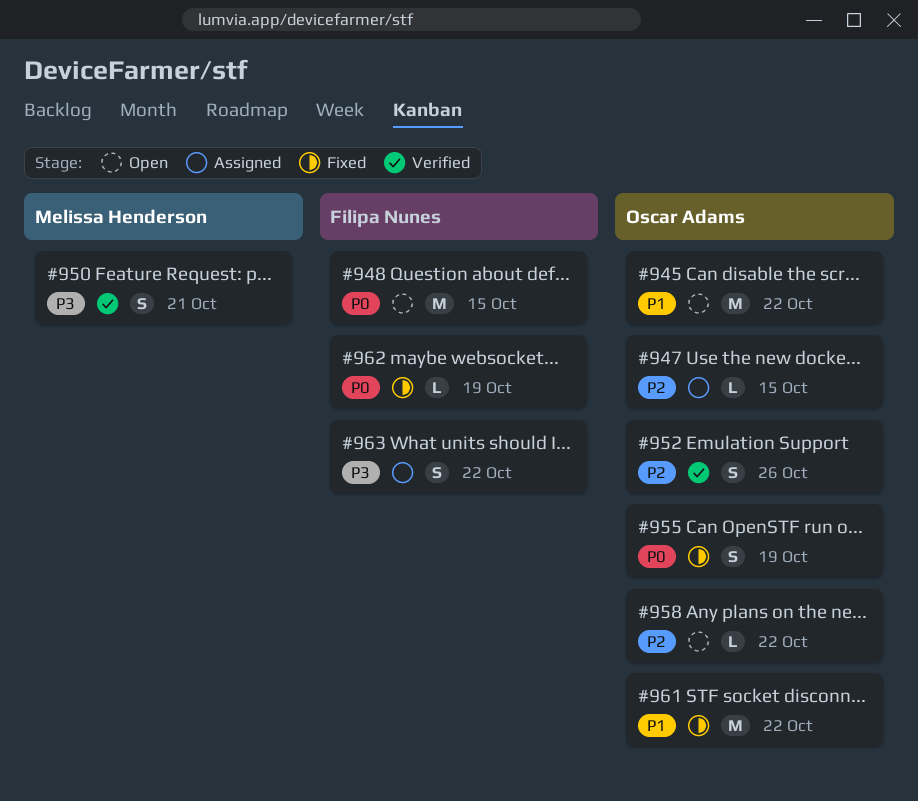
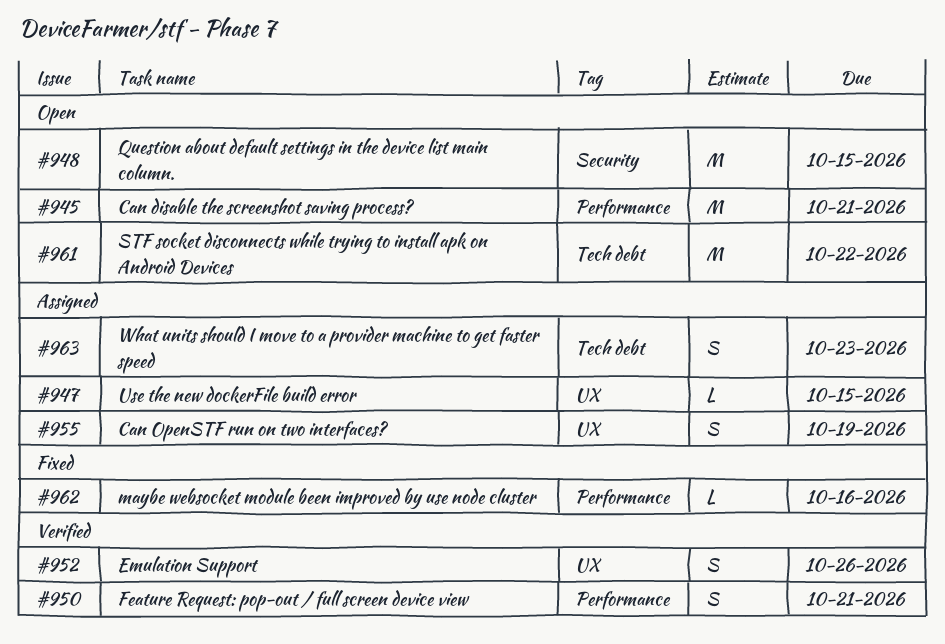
#945, due: Oct 22 -> Oct 21
#955, status: Fixed -> Assigned
#958: present -> none
#961, status: Fixed -> Open
#962, due: Oct 19 -> Oct 16
#963, due: Oct 22 -> Oct 23

